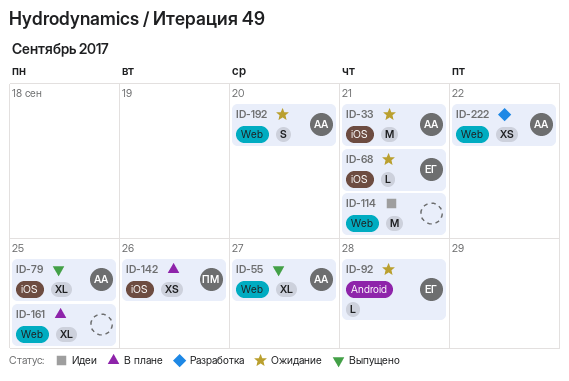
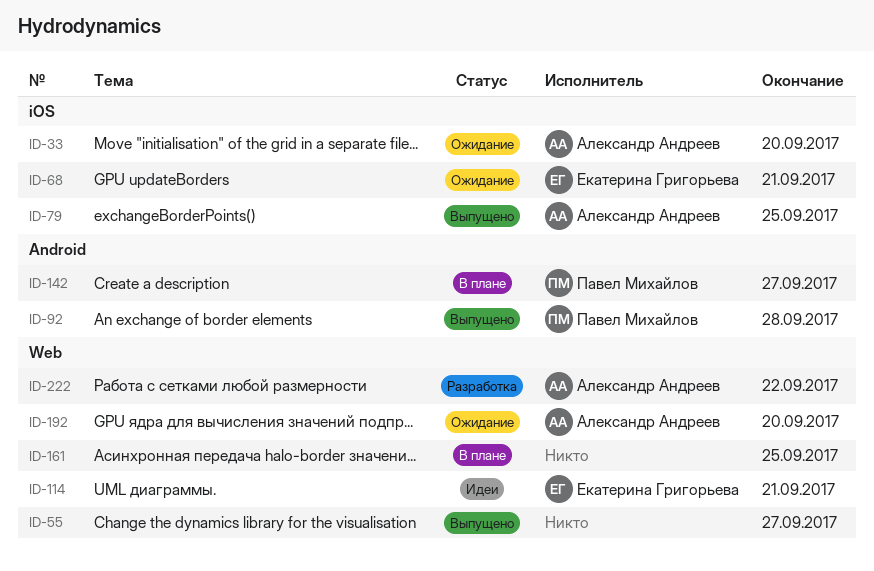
ID-33, due: Sep 21 -> Sep 20
ID-55, owner: Александр Андреев -> none
ID-92, status: Ожидание -> Выпущено
ID-92, owner: Екатерина Григорьева -> Павел Михайлов
ID-114, owner: none -> Екатерина Григорьева
ID-142, label: iOS -> Android
ID-142, due: Sep 26 -> Sep 27

